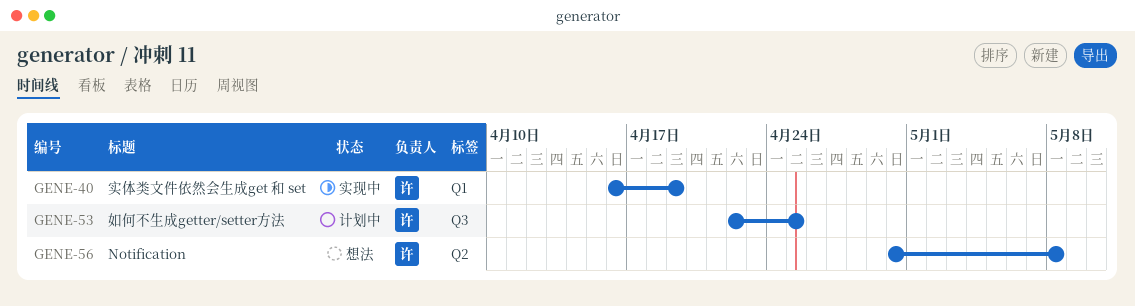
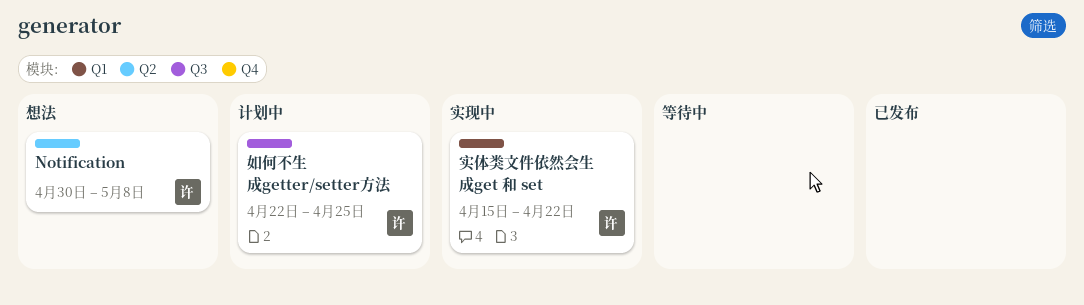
实体类文件依然会生成get 和 set, start: Apr 16 -> Apr 15
实体类文件依然会生成get 和 set, due: Apr 19 -> Apr 22

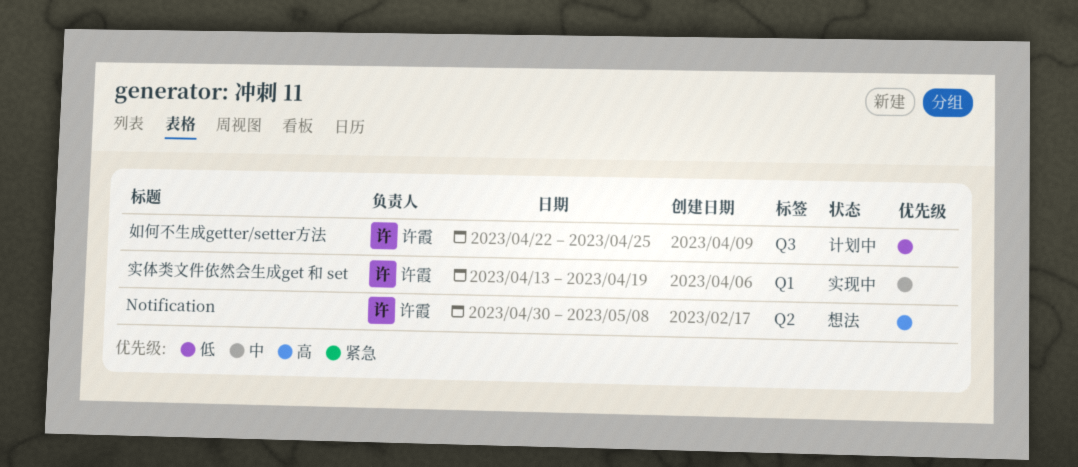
实体类文件依然会生成get 和 set, start: Apr 15 -> Apr 13
实体类文件依然会生成get 和 set, due: Apr 22 -> Apr 19

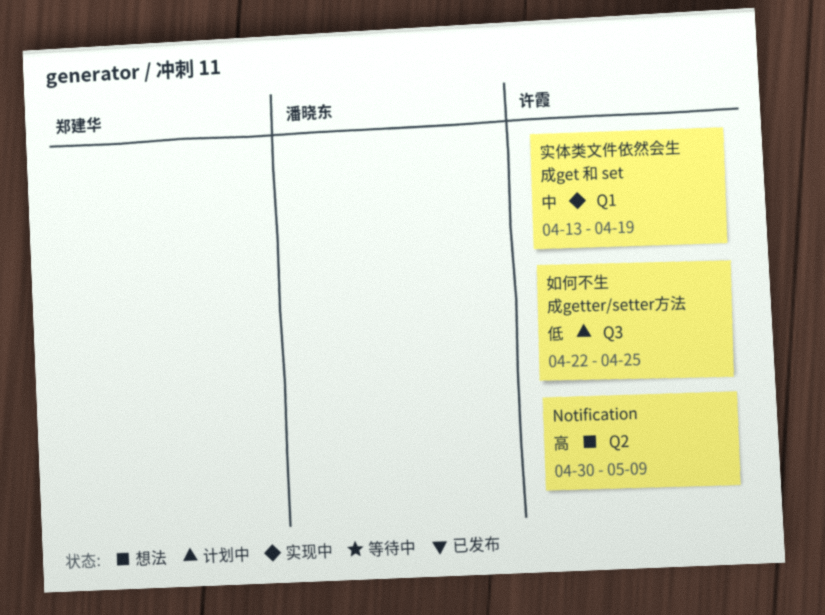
Notification, due: May 8 -> May 9

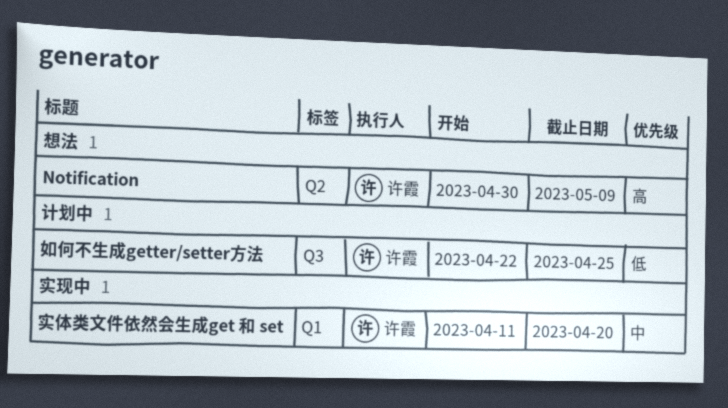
实体类文件依然会生成get 和 set, start: Apr 13 -> Apr 11
实体类文件依然会生成get 和 set, due: Apr 19 -> Apr 20

